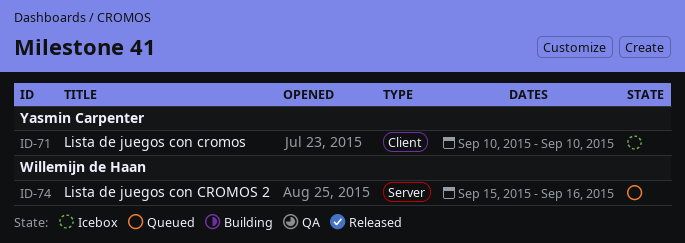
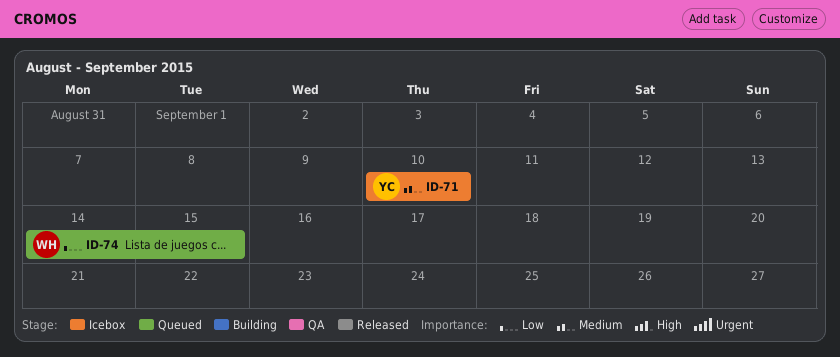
ID-74, start: Sep 15 -> Sep 14
ID-74, due: Sep 16 -> Sep 15

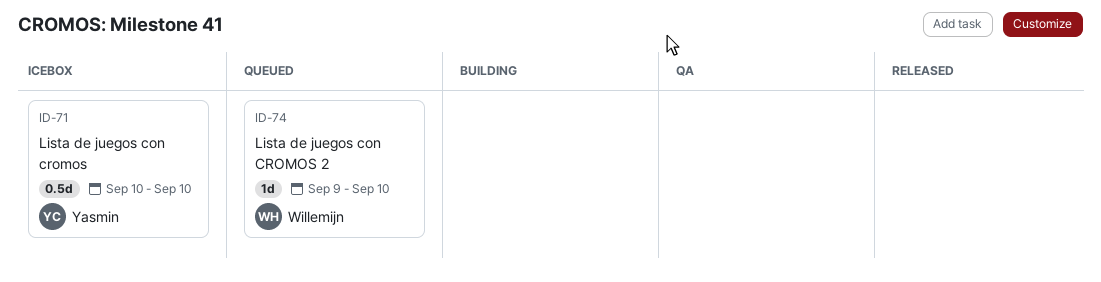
ID-74, start: Sep 14 -> Sep 9
ID-74, due: Sep 15 -> Sep 10

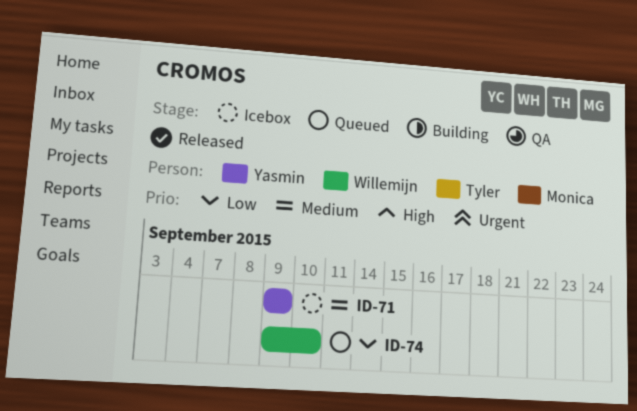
ID-71, start: Sep 10 -> Sep 9
ID-71, due: Sep 10 -> Sep 9

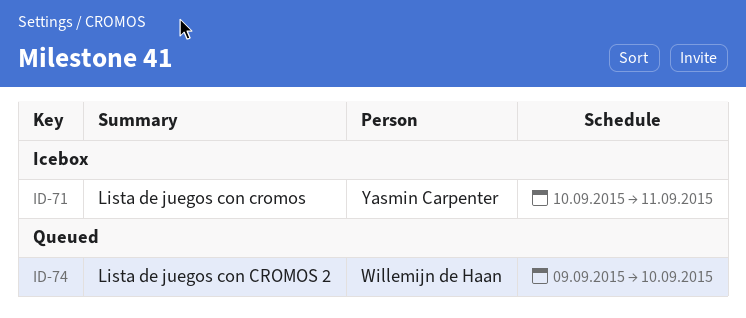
ID-71, start: Sep 9 -> Sep 10
ID-71, due: Sep 9 -> Sep 11

